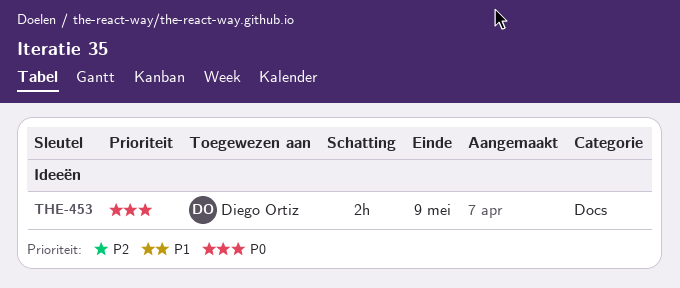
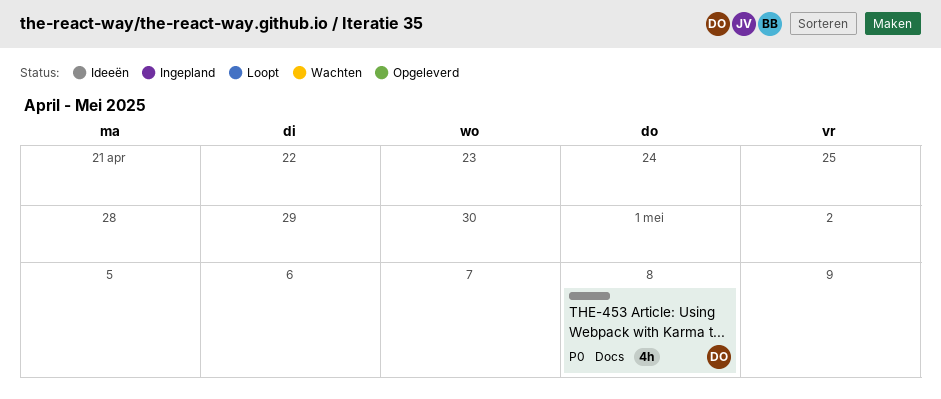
THE-453, estimate: 2h -> 4h
THE-453, due: May 9 -> May 8

